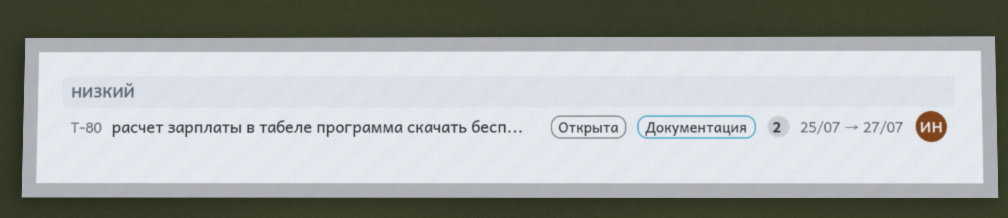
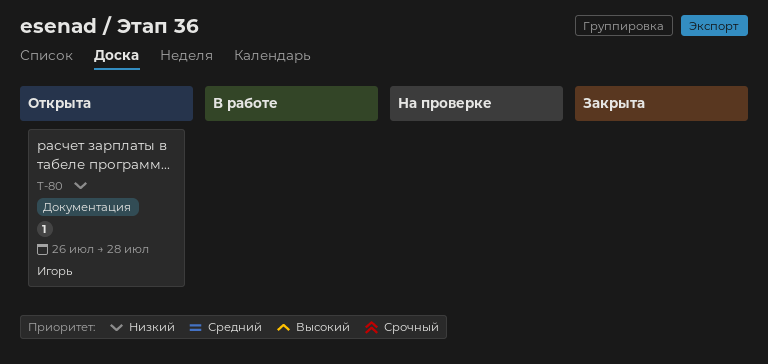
T-80, estimate: 2 -> 1
T-80, start: Jul 25 -> Jul 26
T-80, due: Jul 27 -> Jul 28

